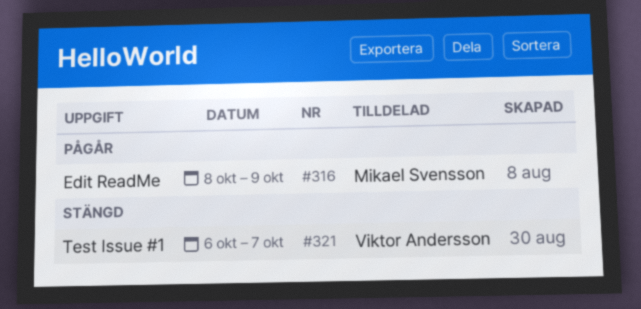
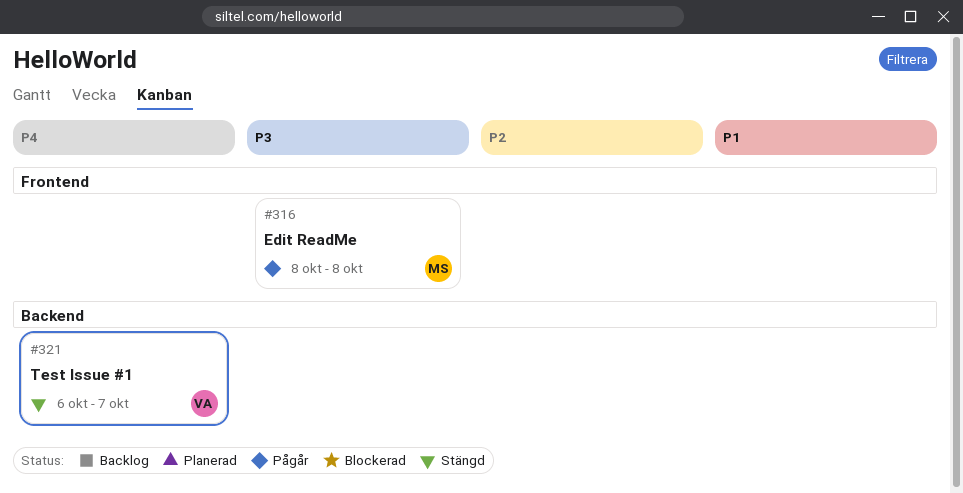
#316, due: Oct 9 -> Oct 8

